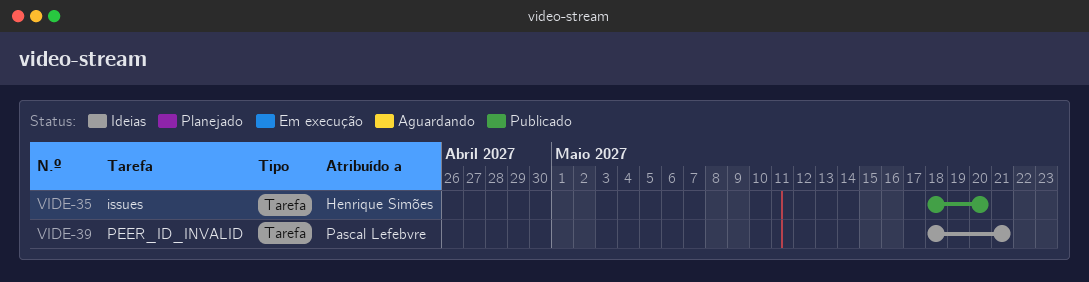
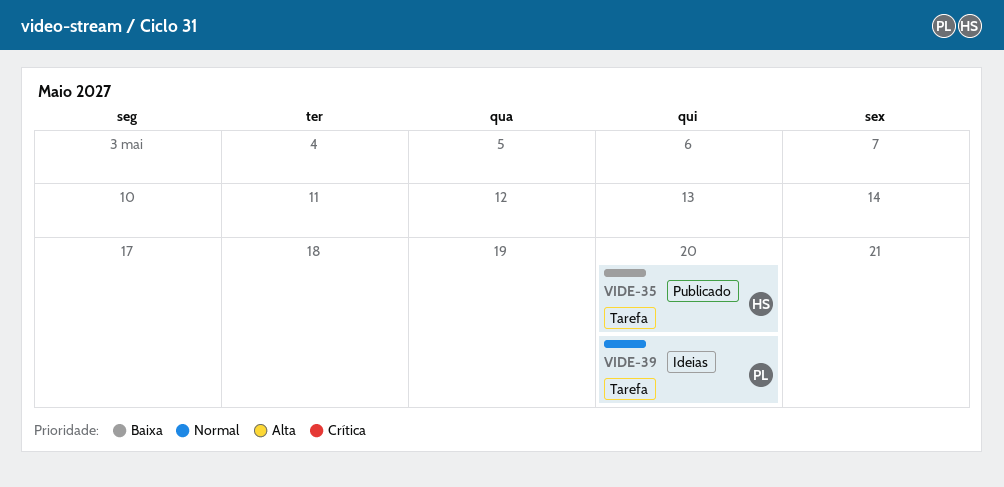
VIDE-39, due: May 21 -> May 20

